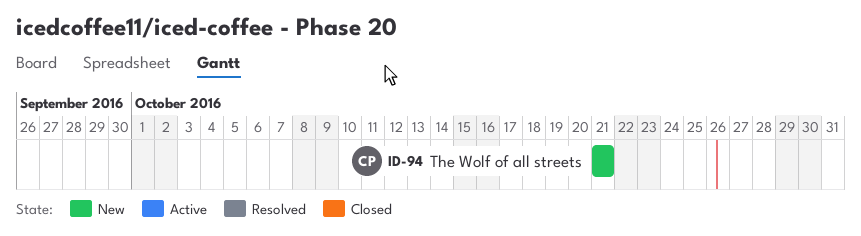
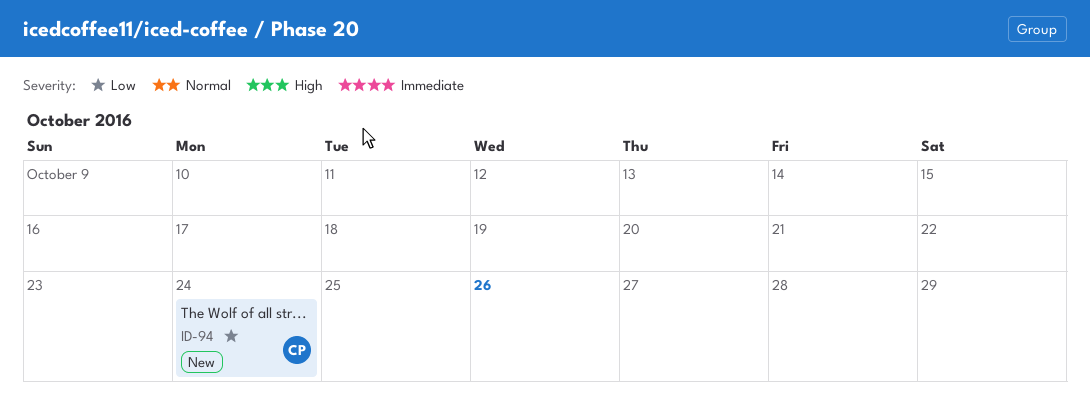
ID-94, due: Oct 21 -> Oct 24

